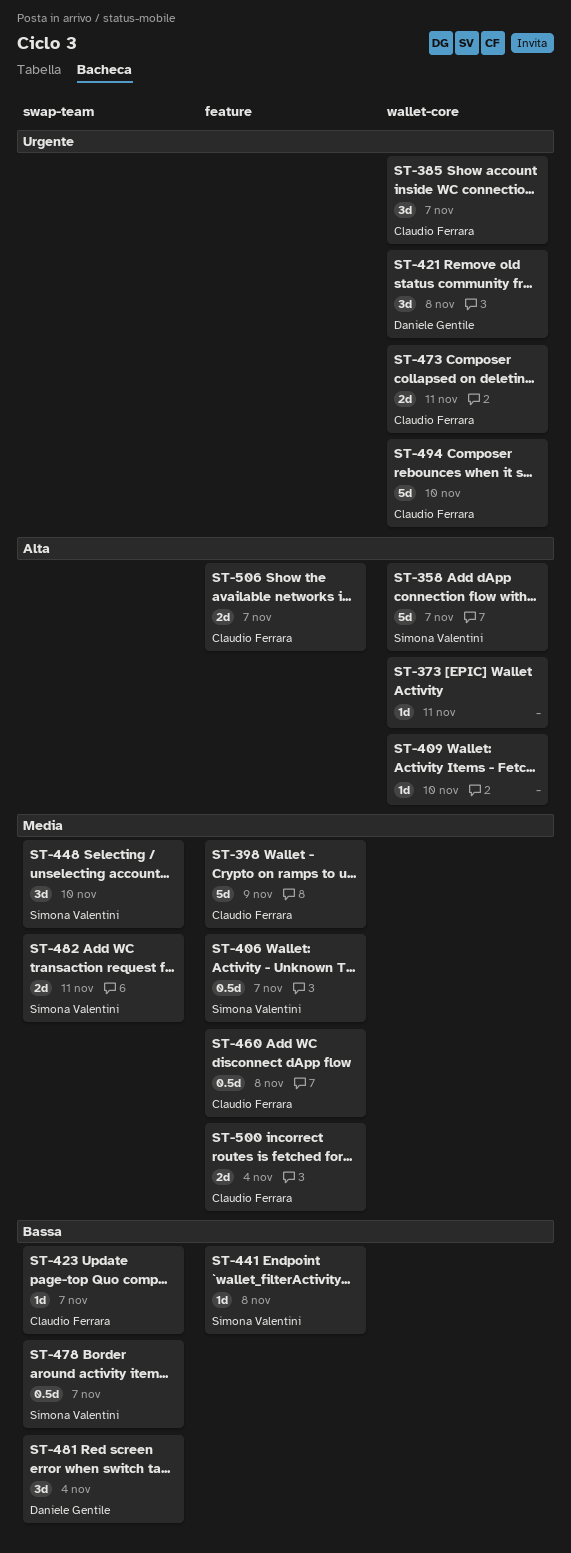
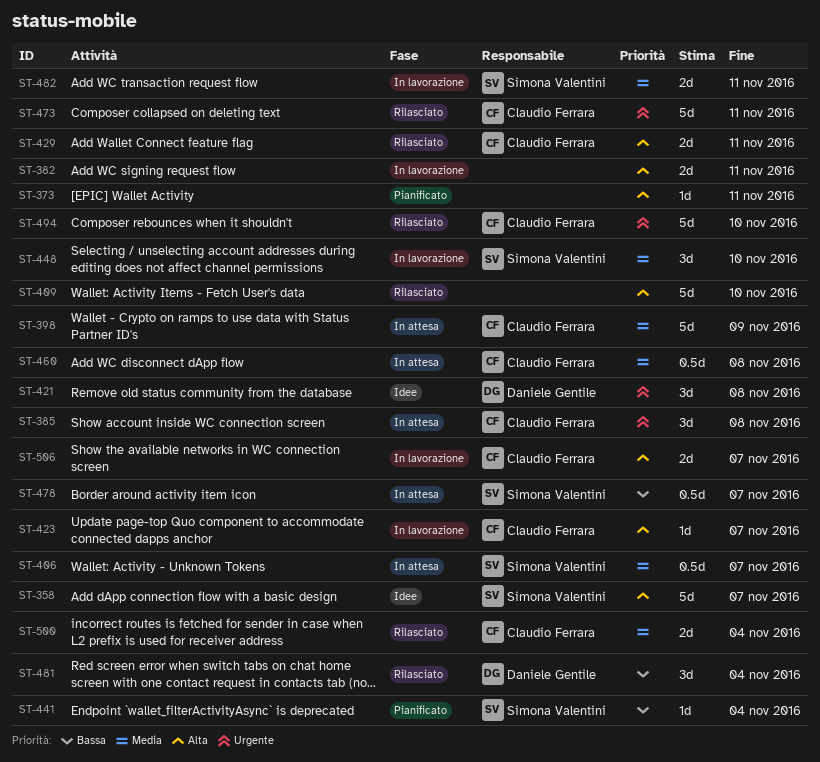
ST-382: none -> present
ST-385, due: Nov 7 -> Nov 8
ST-409, estimate: 1d -> 5d
ST-423, priority: Bassa -> Alta
ST-429: none -> present
ST-441, due: Nov 8 -> Nov 4
ST-473, estimate: 2d -> 5d

